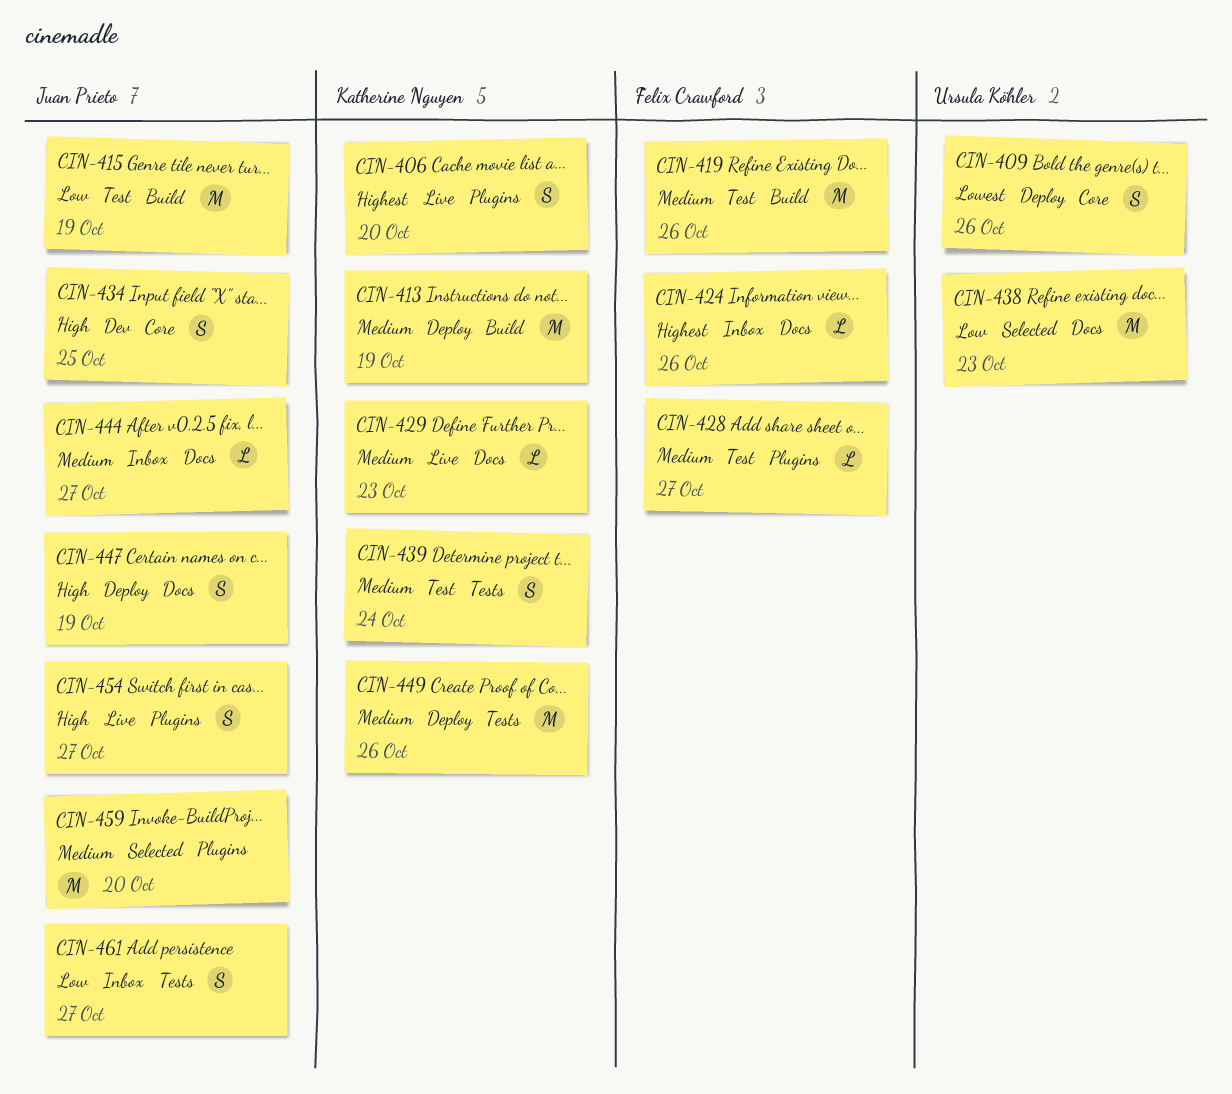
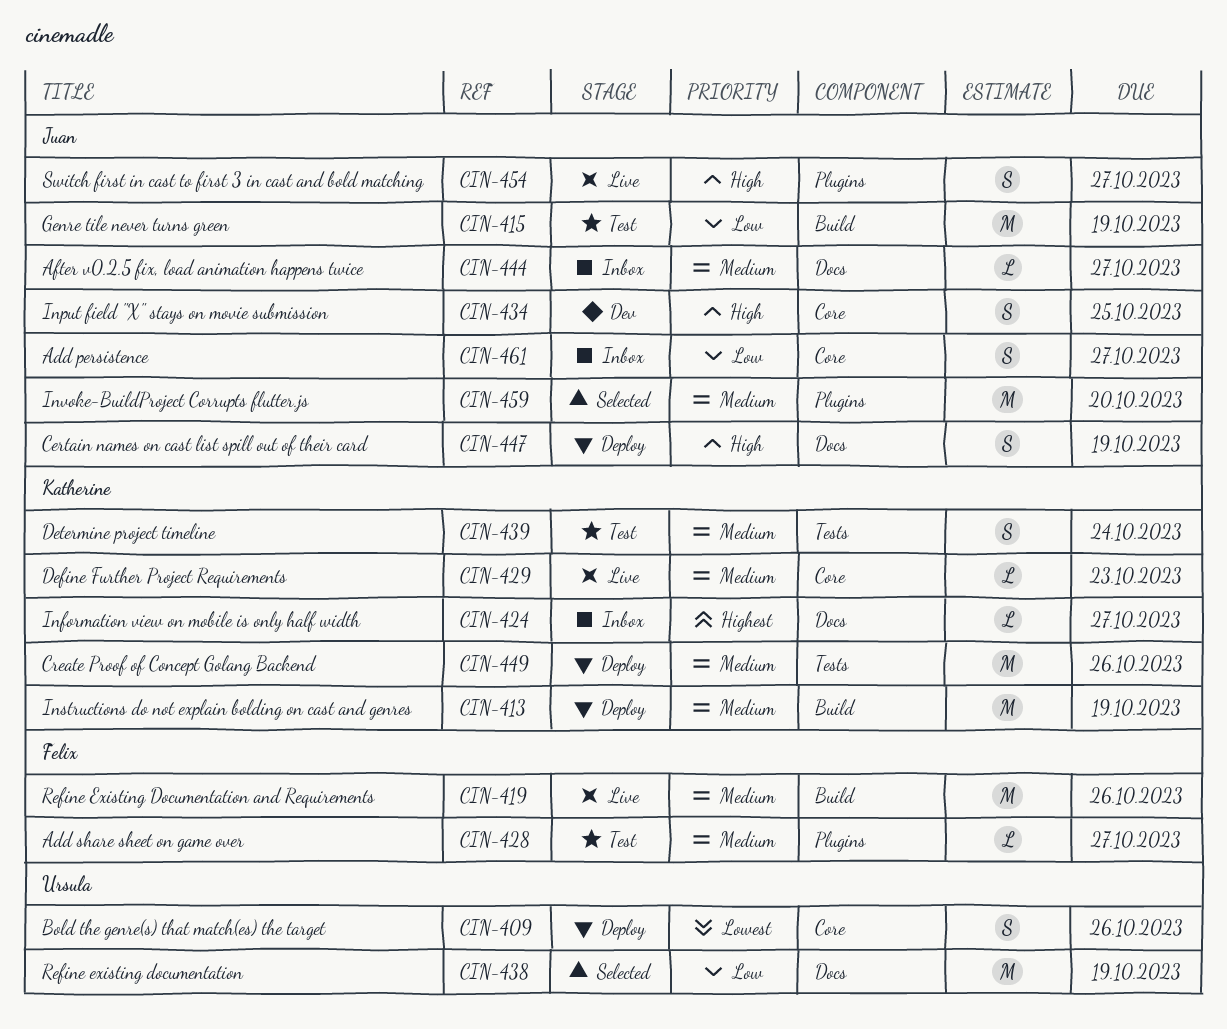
CIN-406: present -> none
CIN-419, status: Test -> Live
CIN-424, owner: Felix Crawford -> Katherine Nguyen
CIN-424, due: Oct 26 -> Oct 27
CIN-429, label: Docs -> Core
CIN-438, due: Oct 23 -> Oct 19
CIN-461, label: Tests -> Core

